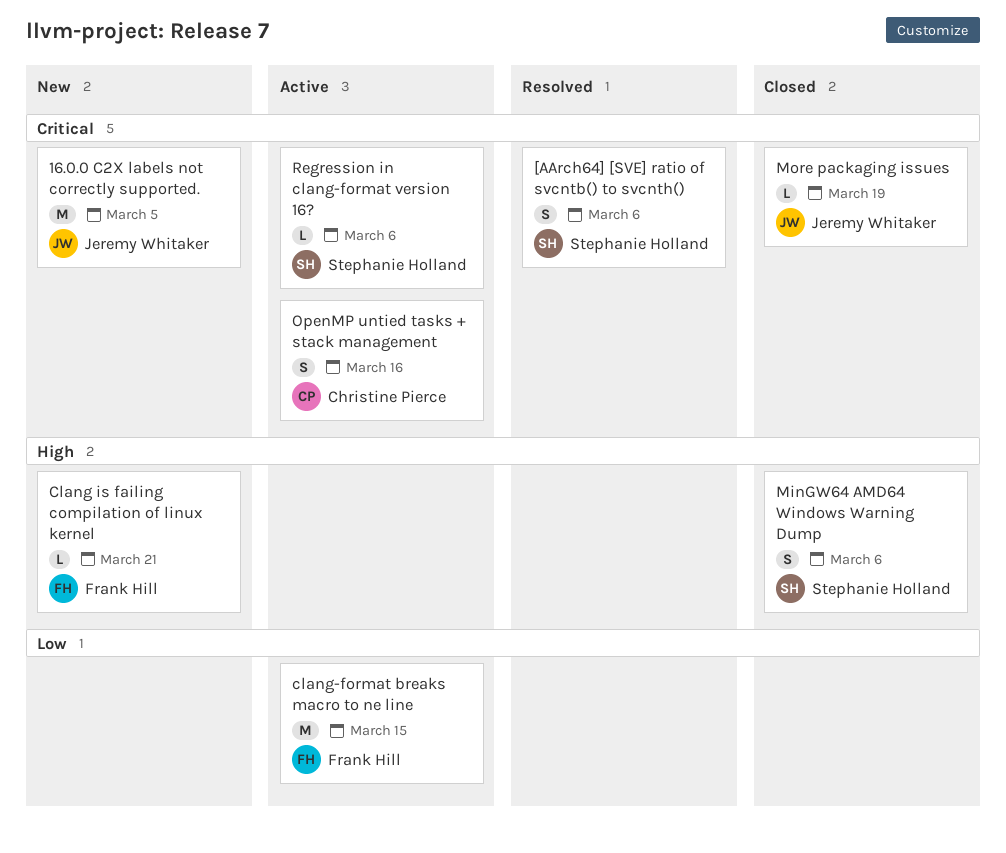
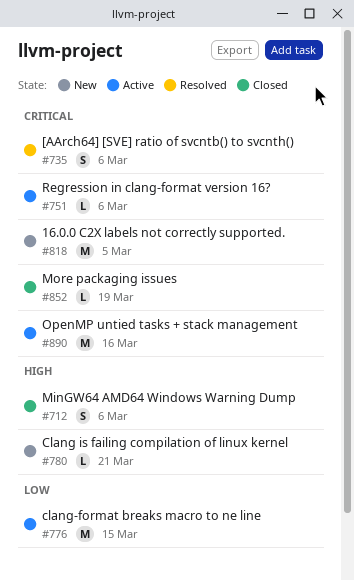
OpenMP untied tasks + stack management, estimate: S -> M

